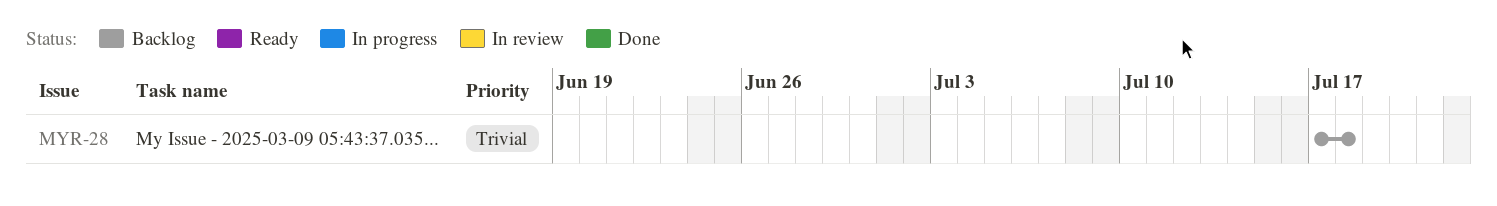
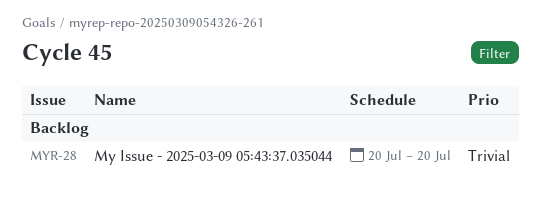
MYR-28, start: Jul 17 -> Jul 20
MYR-28, due: Jul 18 -> Jul 20

